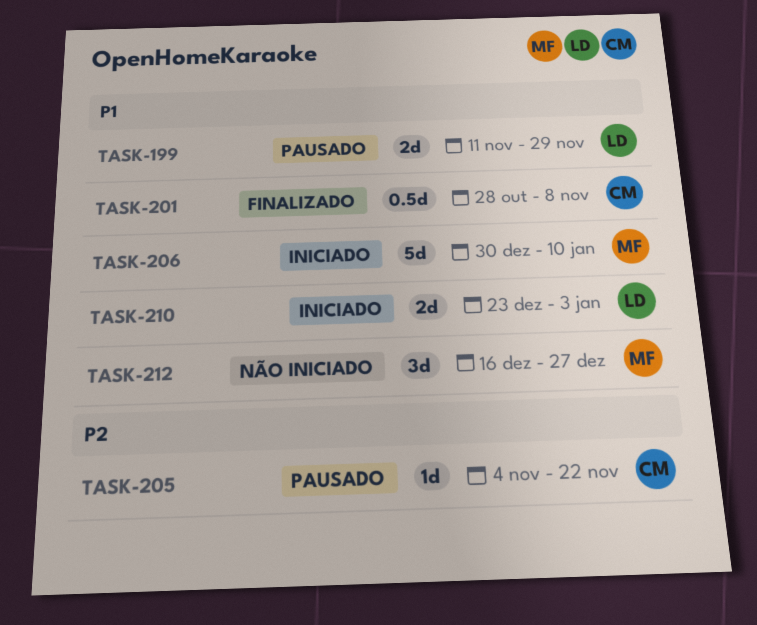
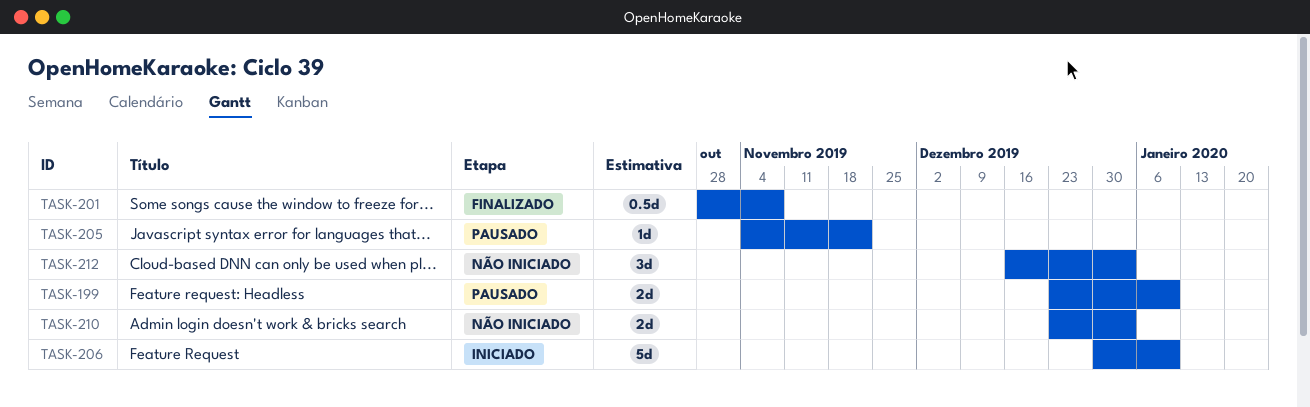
TASK-199, start: Nov 11 -> Dec 23
TASK-199, due: Nov 29 -> Jan 10
TASK-210, status: Iniciado -> Não iniciado
TASK-212, due: Dec 27 -> Jan 3

